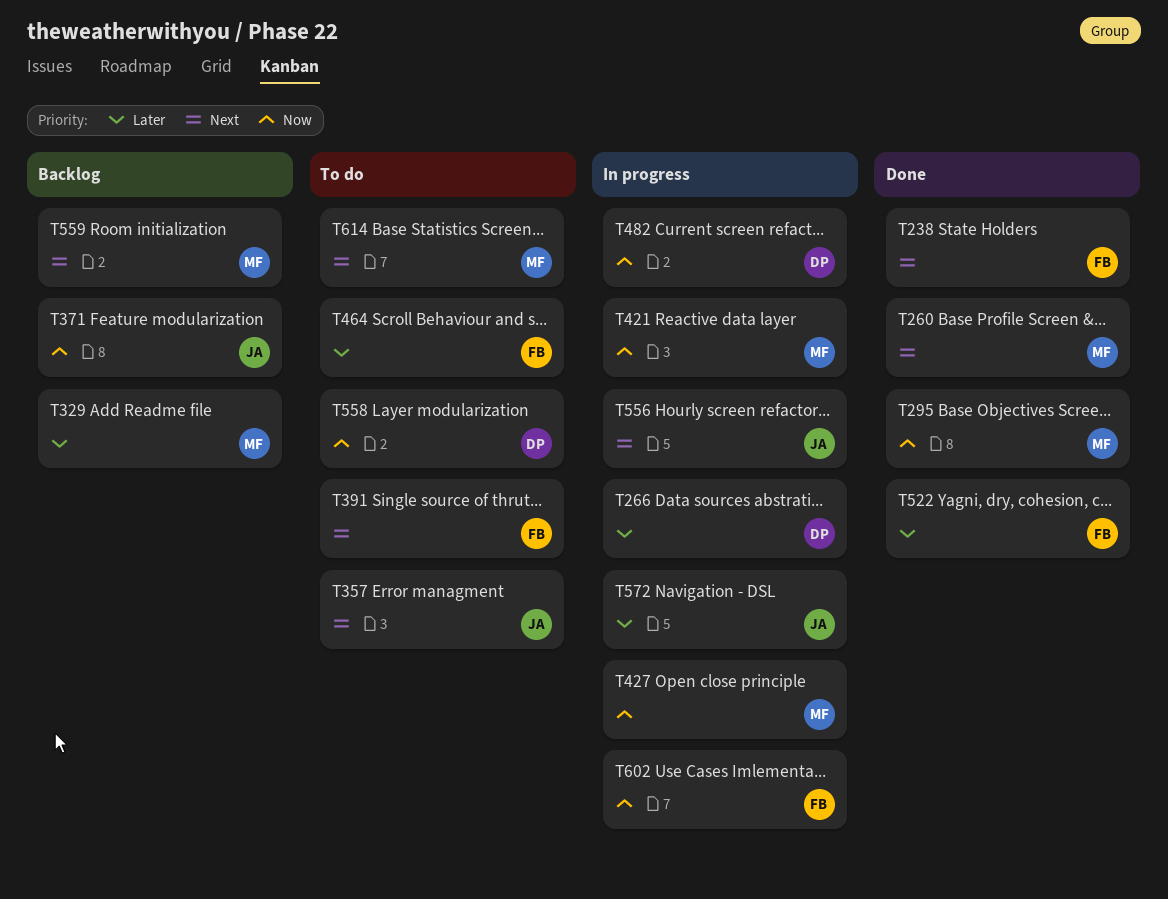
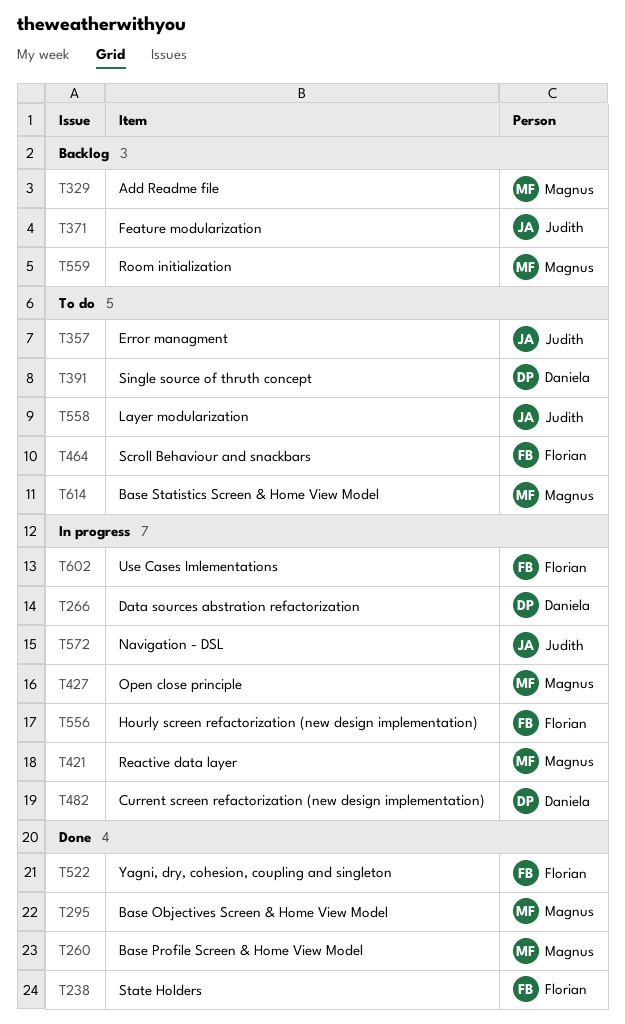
T391, owner: Florian -> Daniela
T556, owner: Judith -> Florian
T558, owner: Daniela -> Judith

